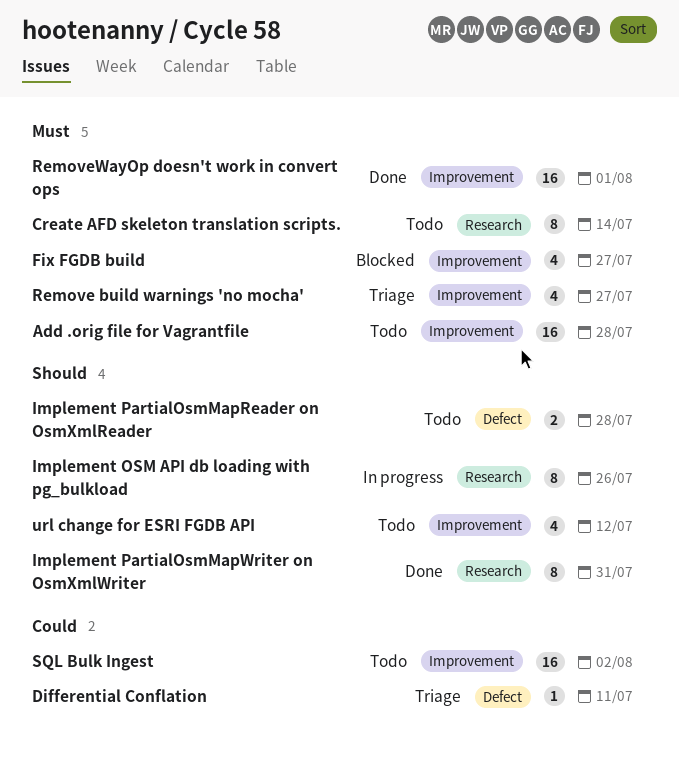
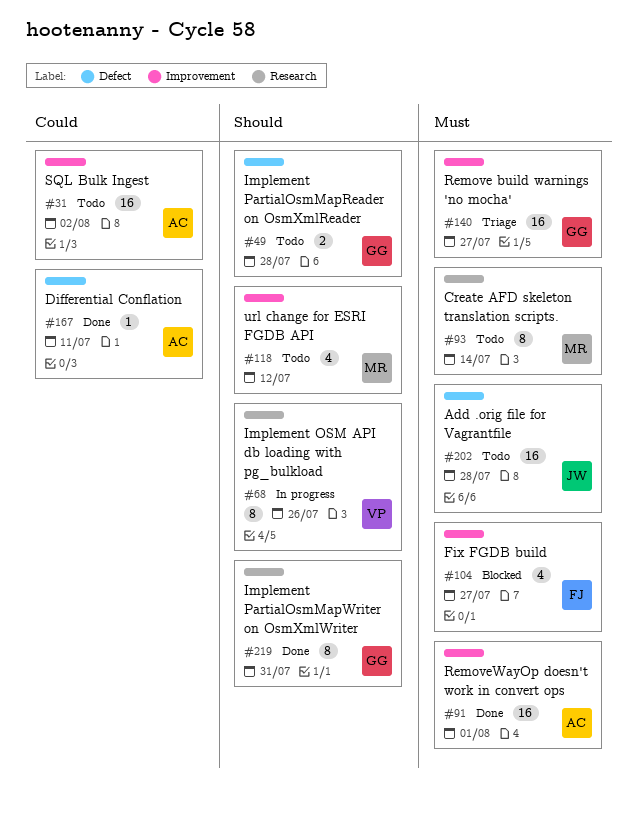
Add .orig file for Vagrantfile, label: Improvement -> Defect
Differential Conflation, status: Triage -> Done
Remove build warnings 'no mocha', estimate: 4 -> 16

